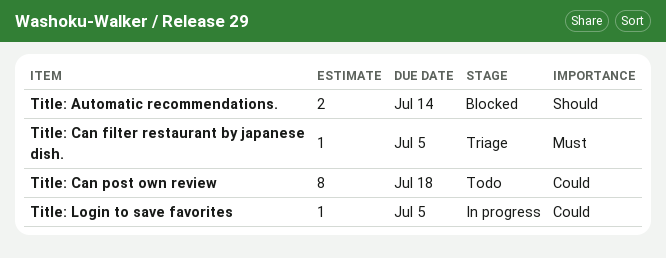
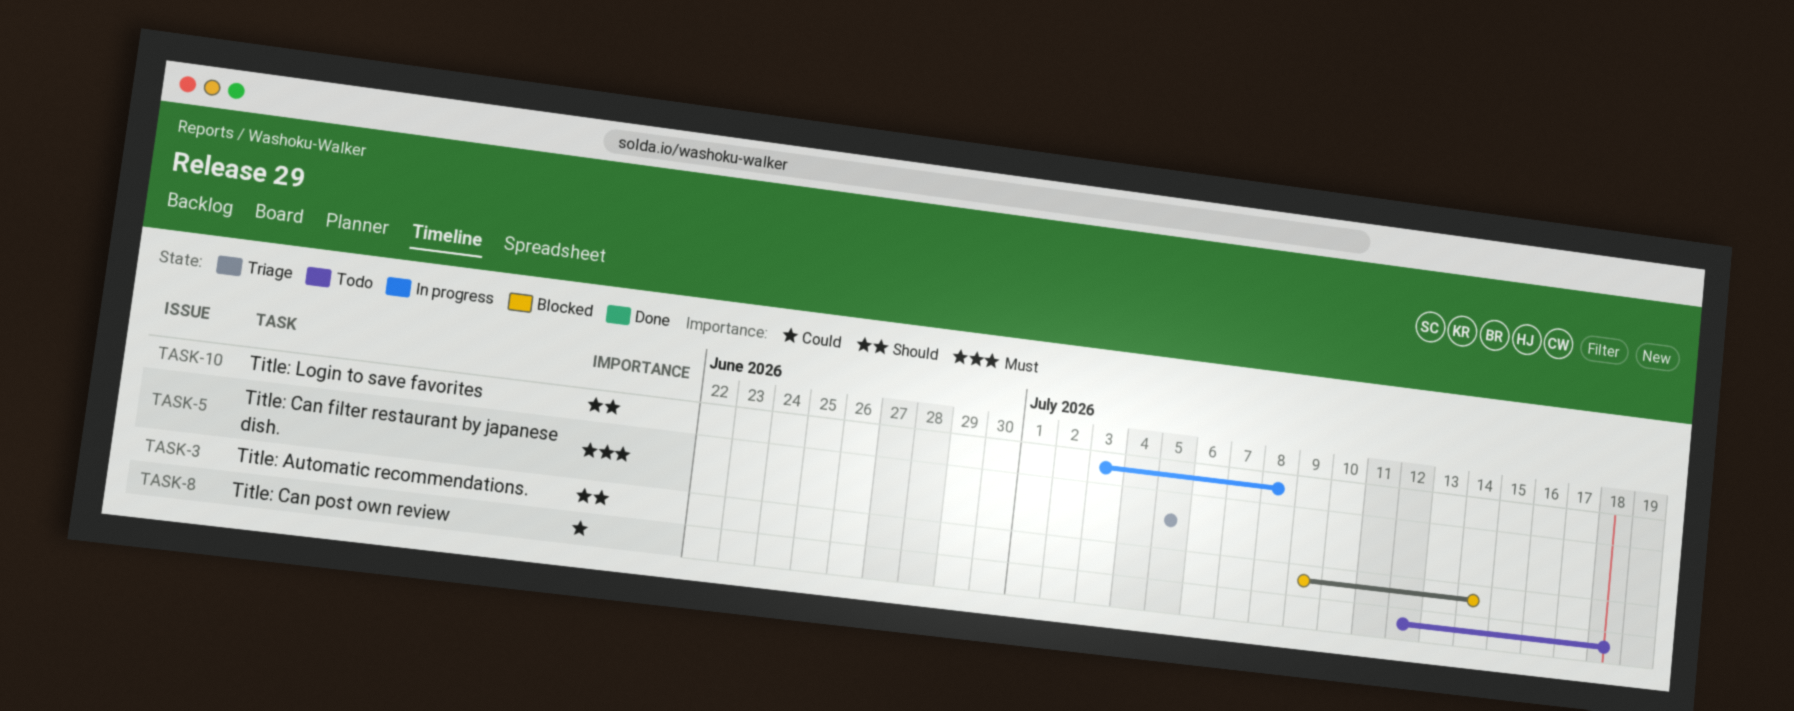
Title: Login to save favorites, priority: Could -> Should
Title: Login to save favorites, due: Jul 5 -> Jul 8

